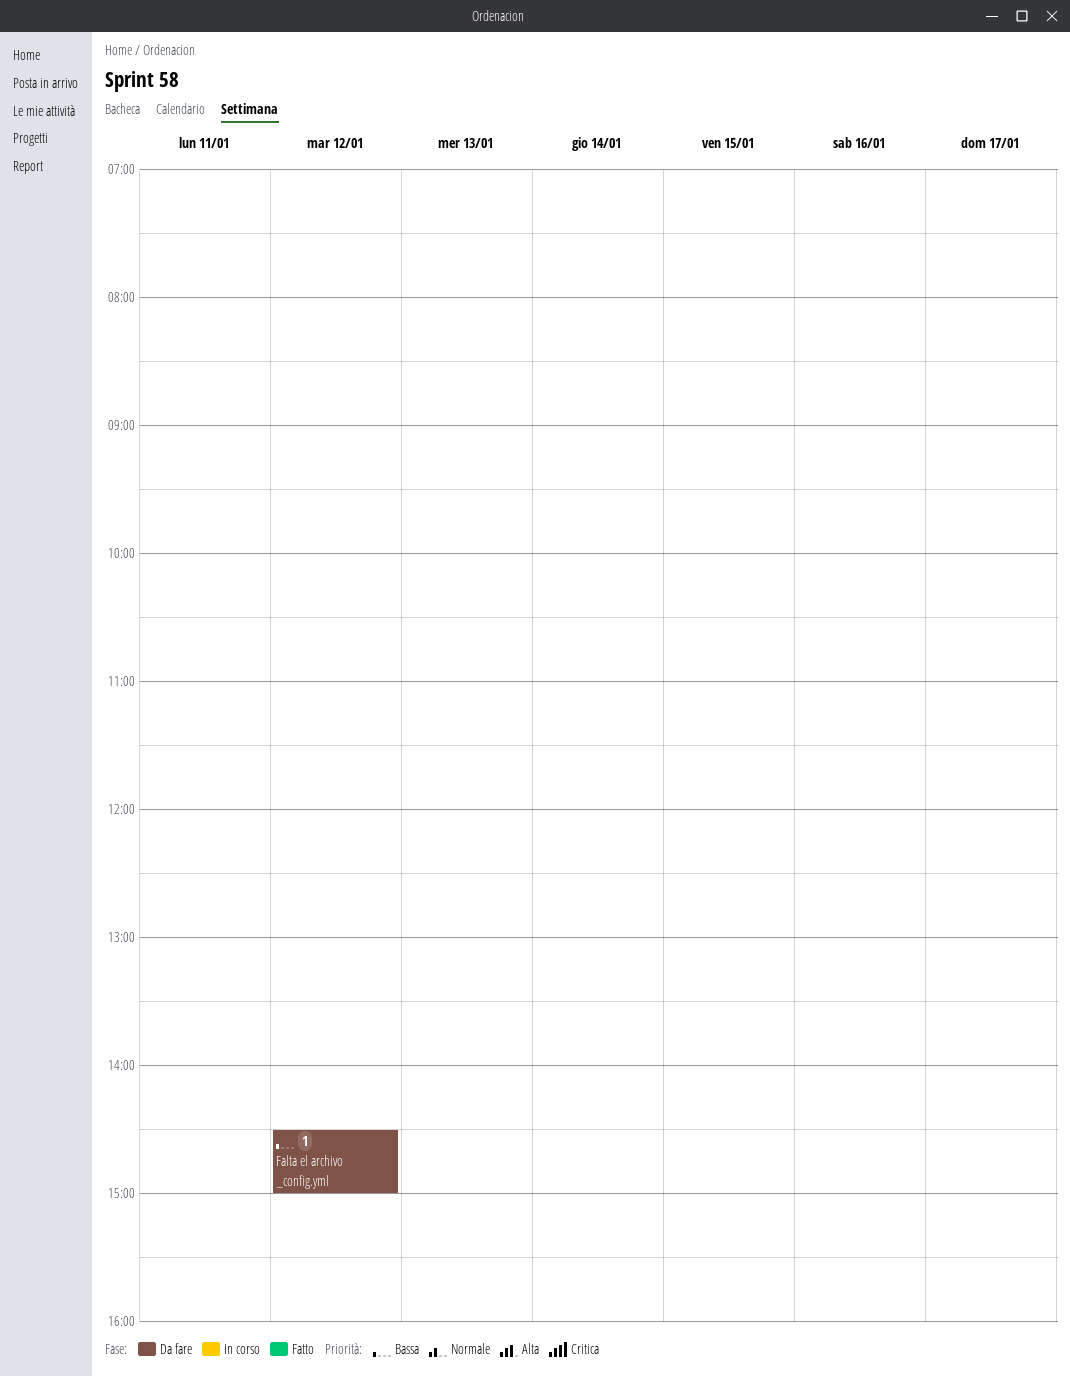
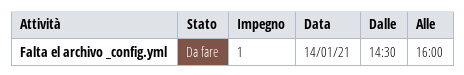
Falta el archivo _config.yml, day: Jan 12 -> Jan 14
Falta el archivo _config.yml, ends: 15:00 -> 16:00

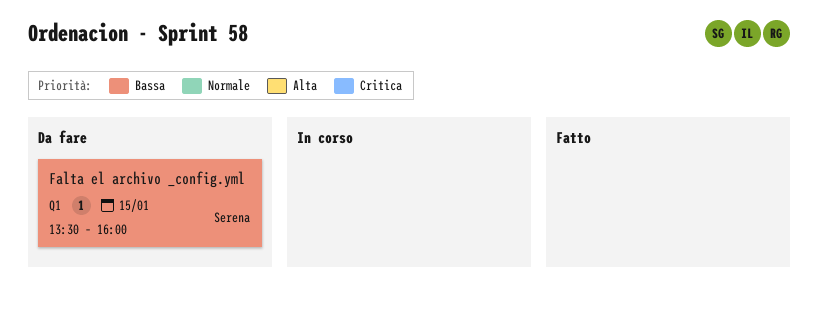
Falta el archivo _config.yml, day: Jan 14 -> Jan 15
Falta el archivo _config.yml, begins: 14:30 -> 13:30

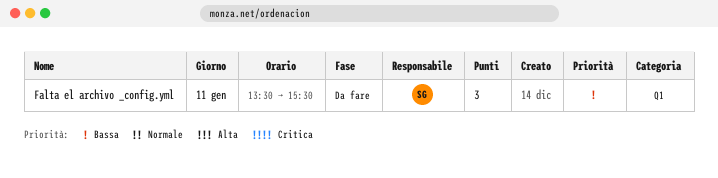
Falta el archivo _config.yml, estimate: 1 -> 3
Falta el archivo _config.yml, day: Jan 15 -> Jan 11
Falta el archivo _config.yml, ends: 16:00 -> 15:30

